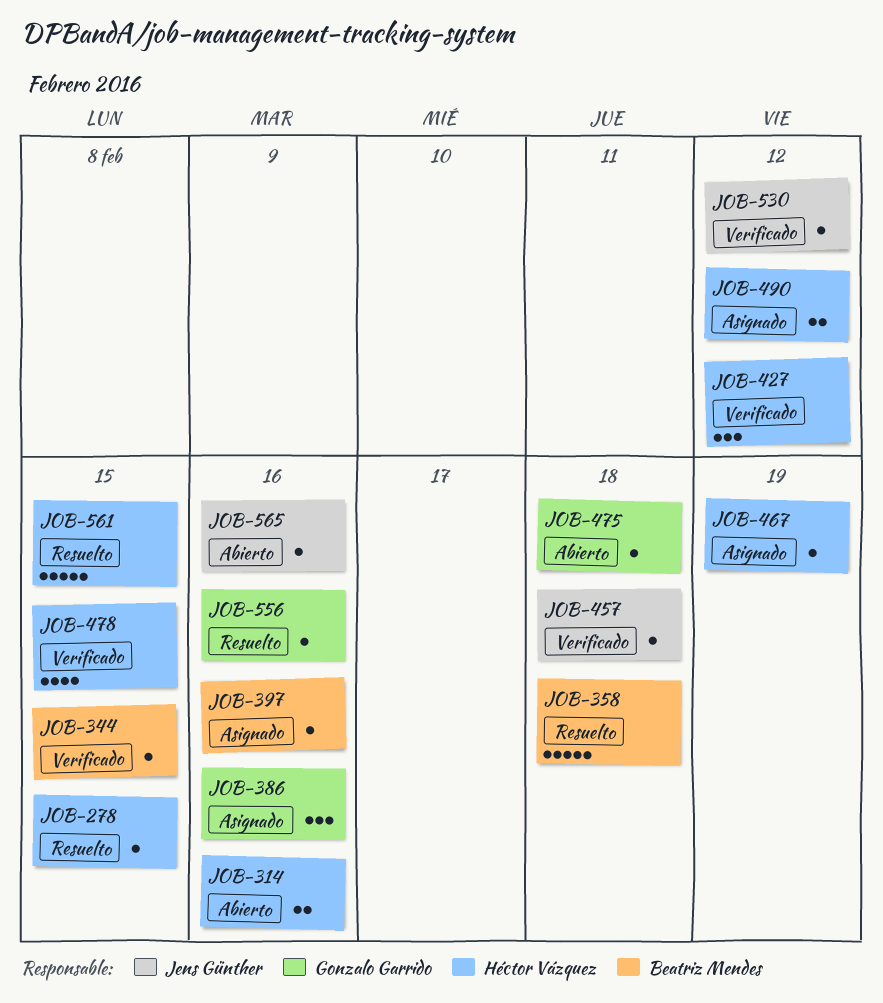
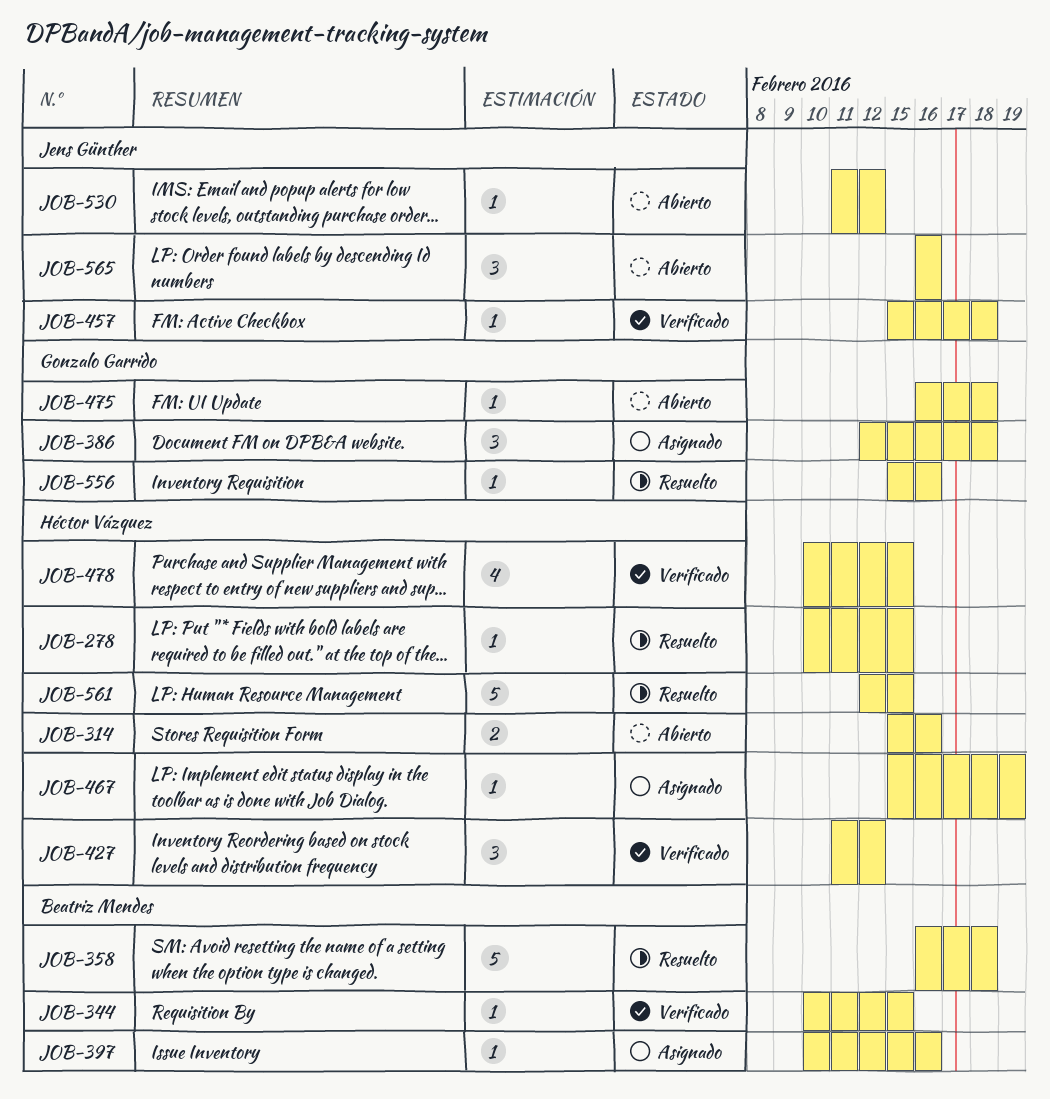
JOB-386, due: Feb 16 -> Feb 18
JOB-490: present -> none
JOB-530, status: Verificado -> Abierto
JOB-565, estimate: 1 -> 3

